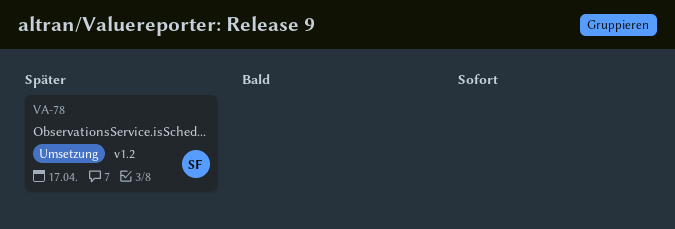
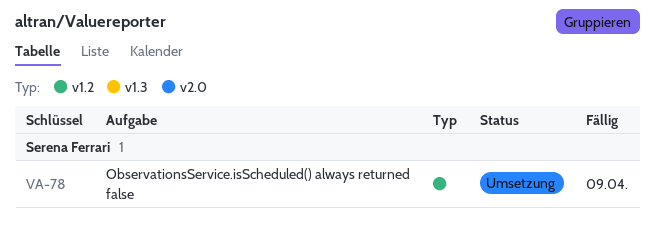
VA-78, due: Apr 17 -> Apr 9

